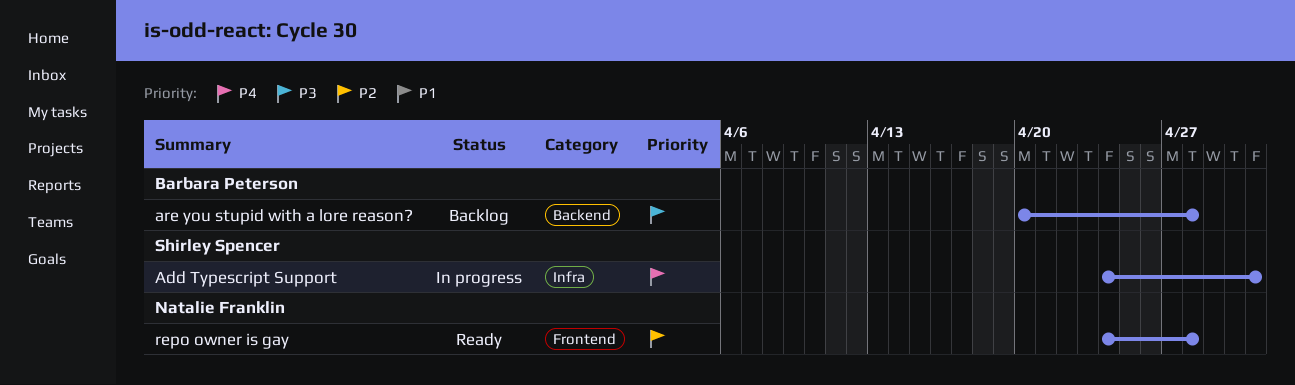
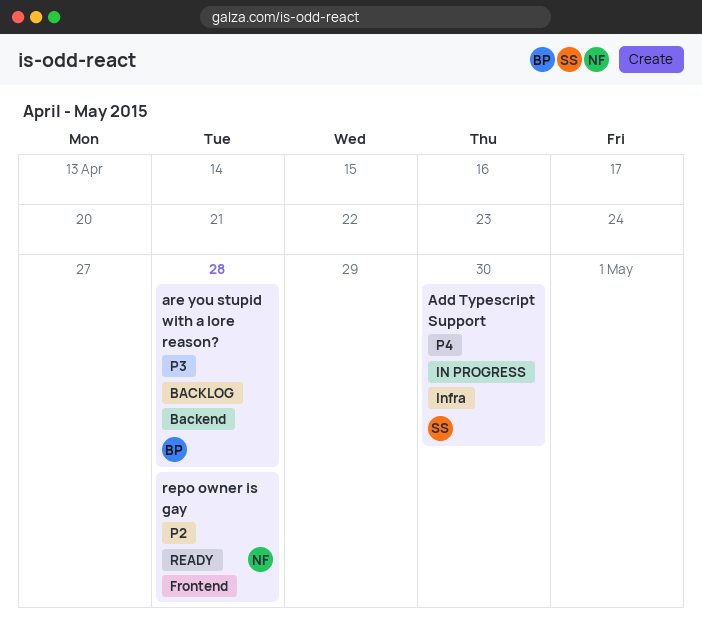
Add Typescript Support, due: May 1 -> Apr 30

